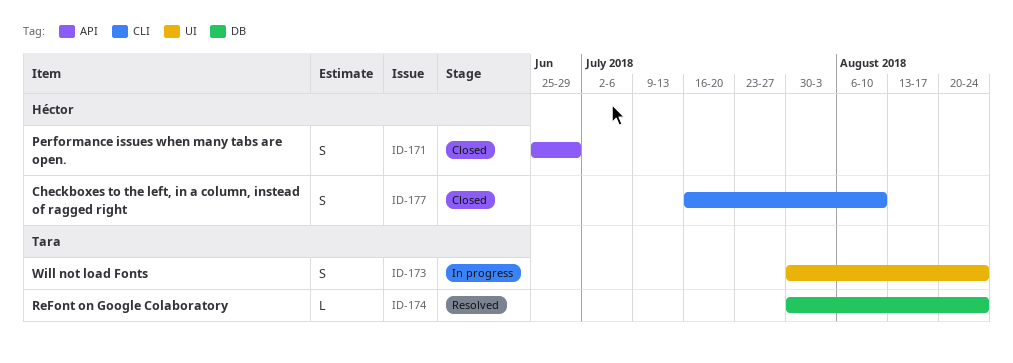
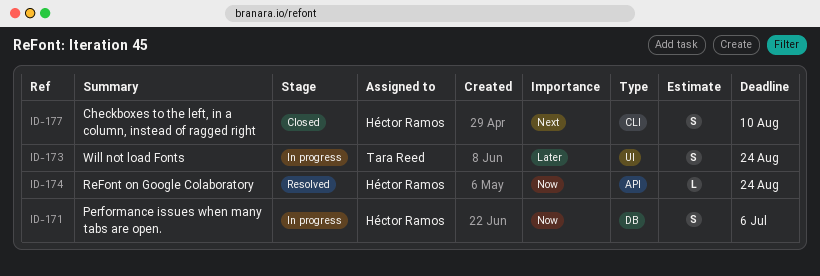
ID-171, status: Closed -> In progress
ID-171, label: API -> DB
ID-171, due: Jun 29 -> Jul 6
ID-174, owner: Tara Reed -> Héctor Ramos
ID-174, label: DB -> API

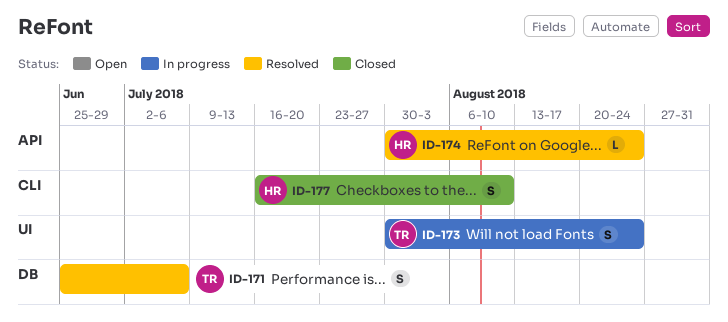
ID-171, status: In progress -> Resolved
ID-171, owner: Héctor Ramos -> Tara Reed

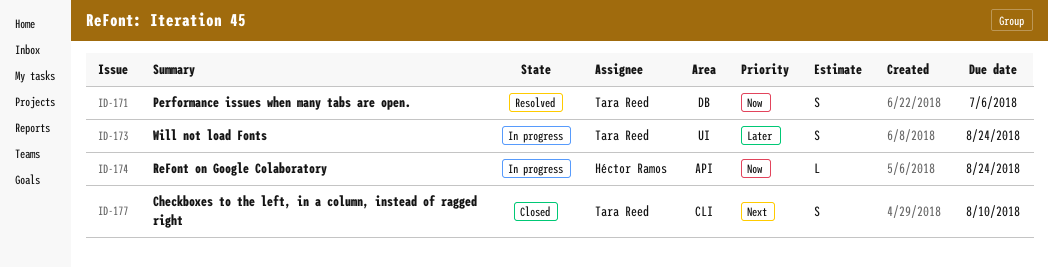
ID-174, status: Resolved -> In progress
ID-177, owner: Héctor Ramos -> Tara Reed

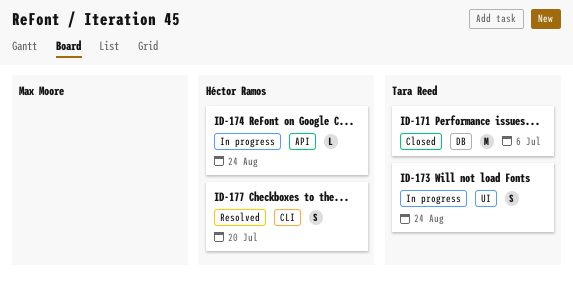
ID-171, status: Resolved -> Closed
ID-171, estimate: S -> M
ID-177, status: Closed -> Resolved
ID-177, owner: Tara Reed -> Héctor Ramos
ID-177, due: Aug 10 -> Jul 20

